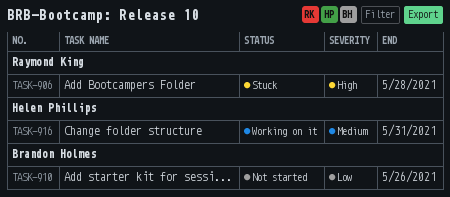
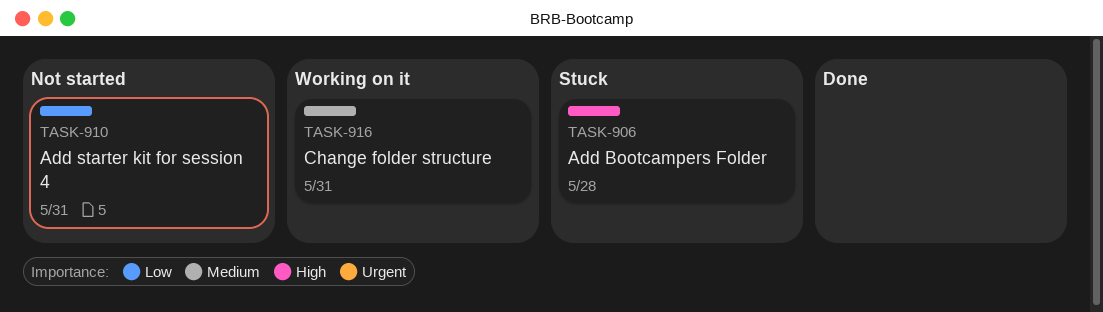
TASK-910, due: May 26 -> May 31

